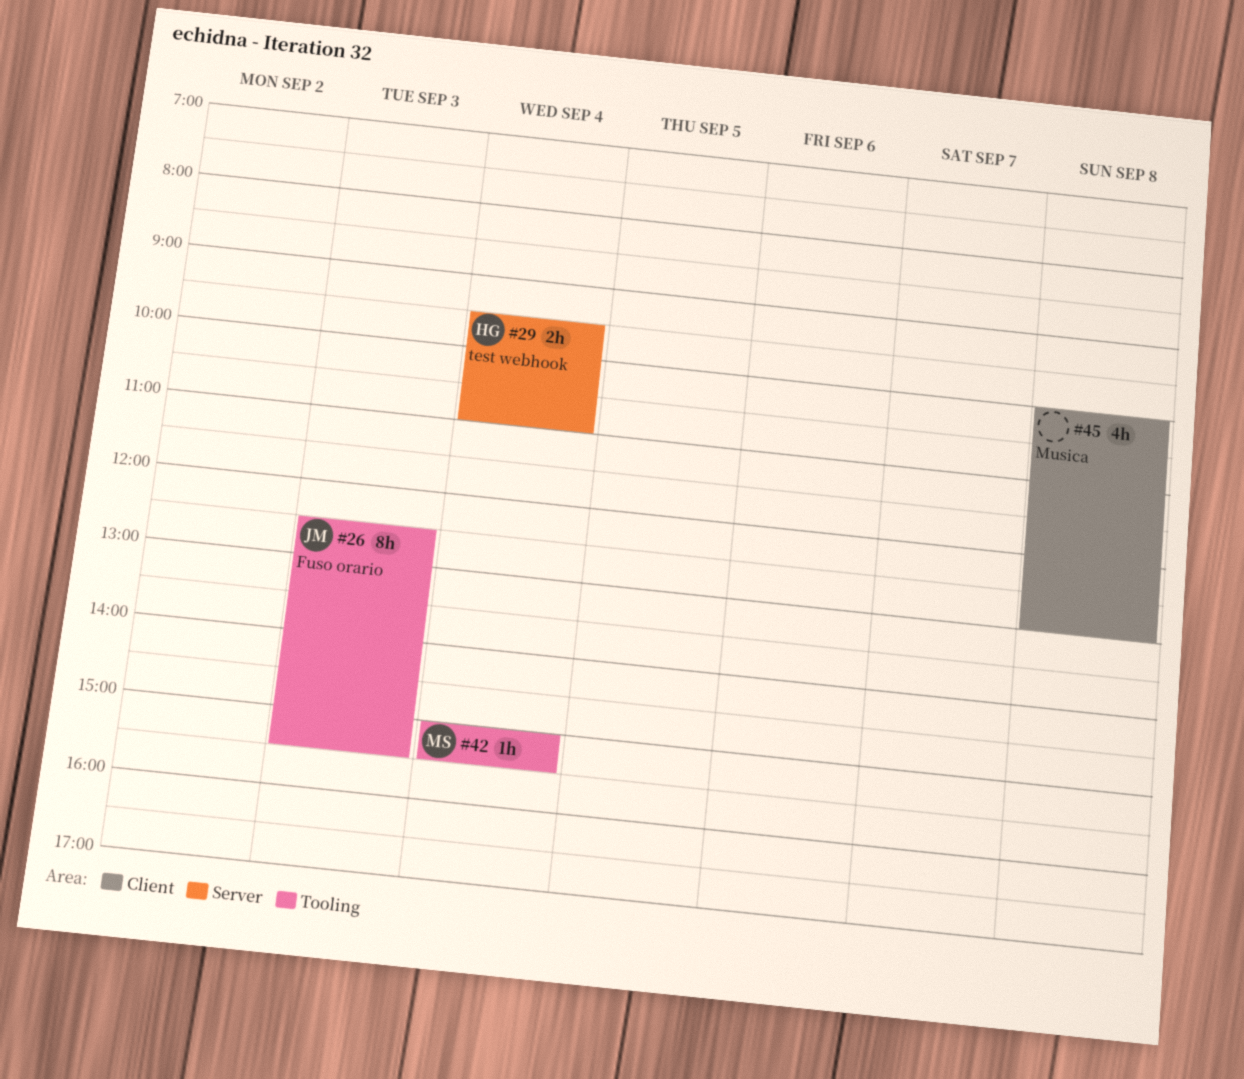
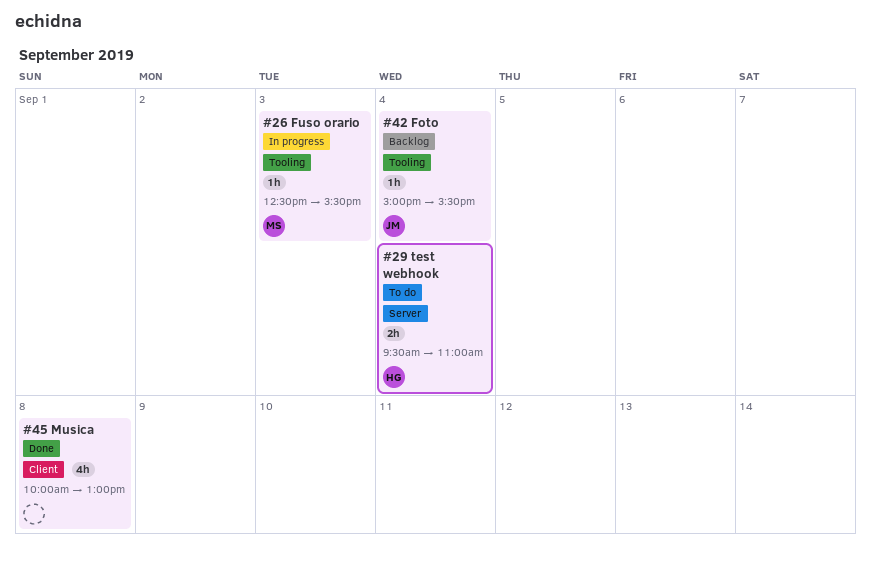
#26, owner: JM -> MS
#26, estimate: 8h -> 1h
#42, owner: MS -> JM

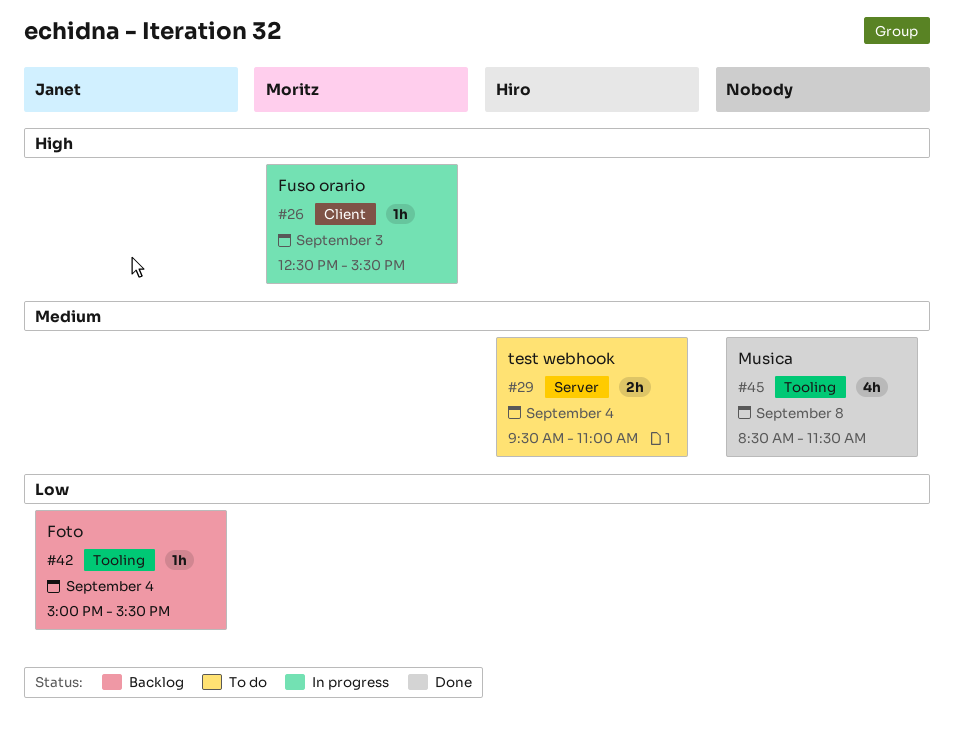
#26, label: Tooling -> Client
#45, label: Client -> Tooling
#45, begins: 10:00 -> 08:30
#45, ends: 13:00 -> 11:30

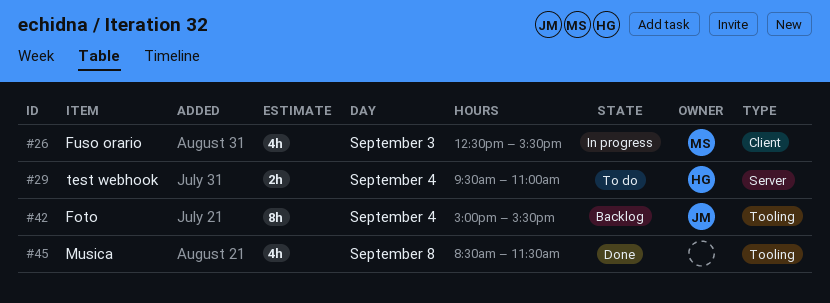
#26, estimate: 1h -> 4h
#42, estimate: 1h -> 8h

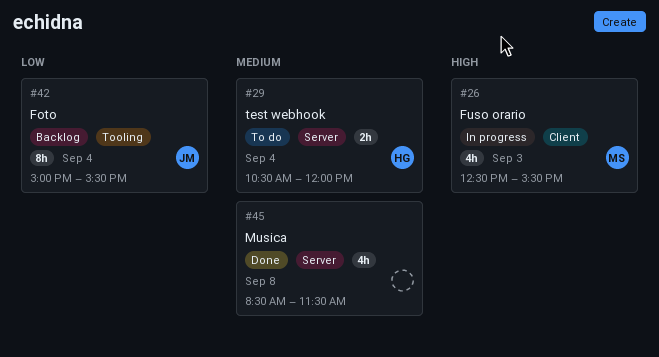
#29, begins: 09:30 -> 10:30
#29, ends: 11:00 -> 12:00
#45, label: Tooling -> Server

